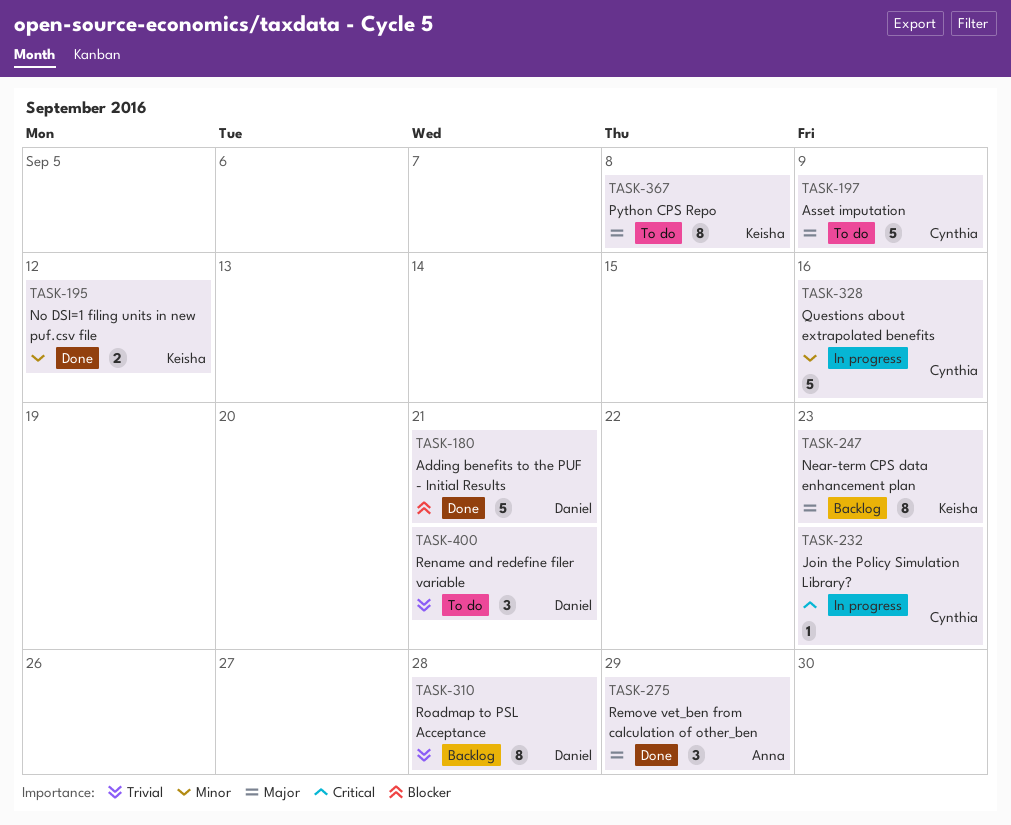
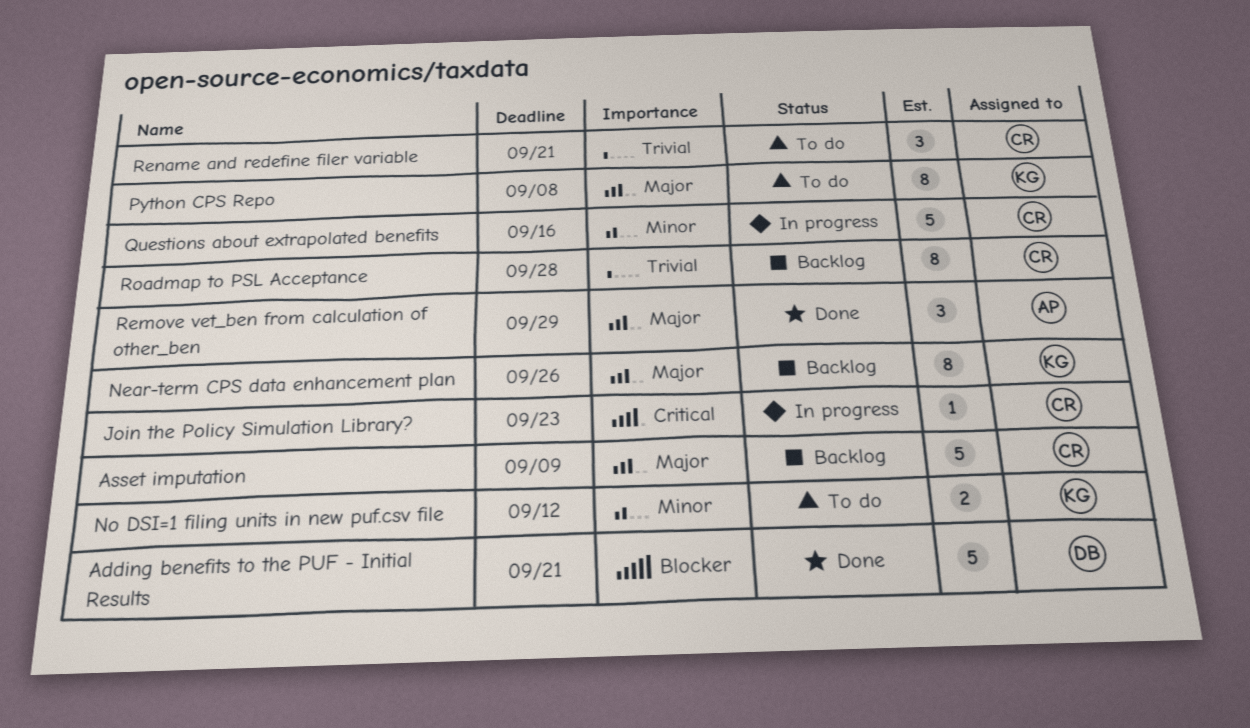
Asset imputation, status: To do -> Backlog
Near-term CPS data enhancement plan, due: Sep 23 -> Sep 26
No DSI=1 filing units in new puf.csv file, status: Done -> To do
Rename and redefine filer variable, owner: Daniel -> Cynthia
Roadmap to PSL Acceptance, owner: Daniel -> Cynthia

